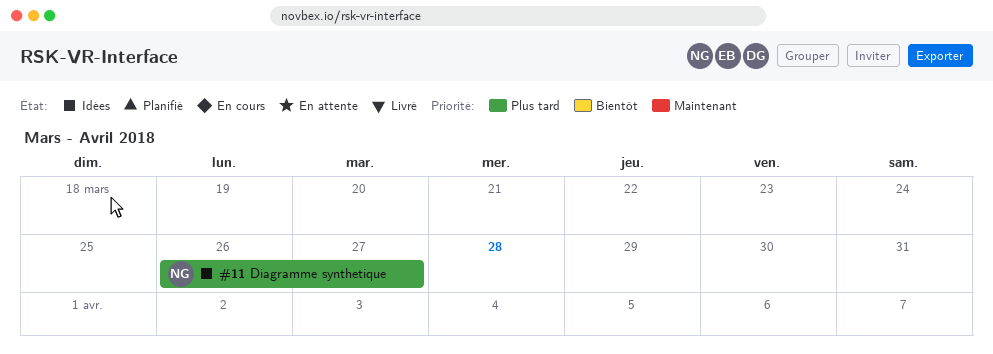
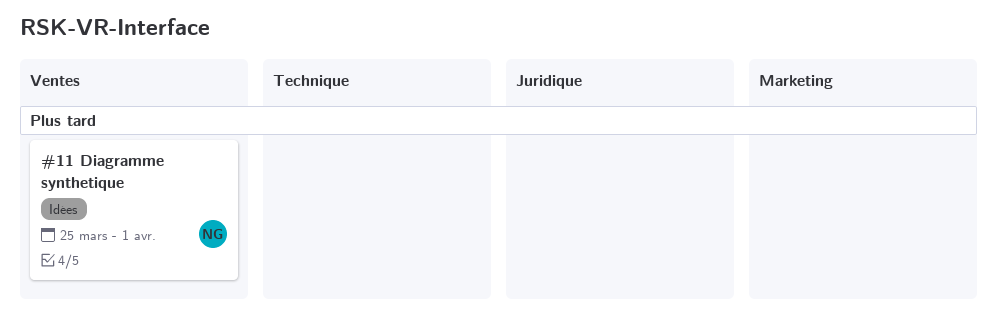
#11, start: Mar 26 -> Mar 25
#11, due: Mar 27 -> Apr 1

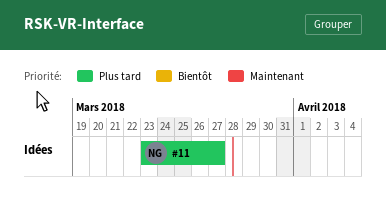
#11, start: Mar 25 -> Mar 23
#11, due: Apr 1 -> Mar 27

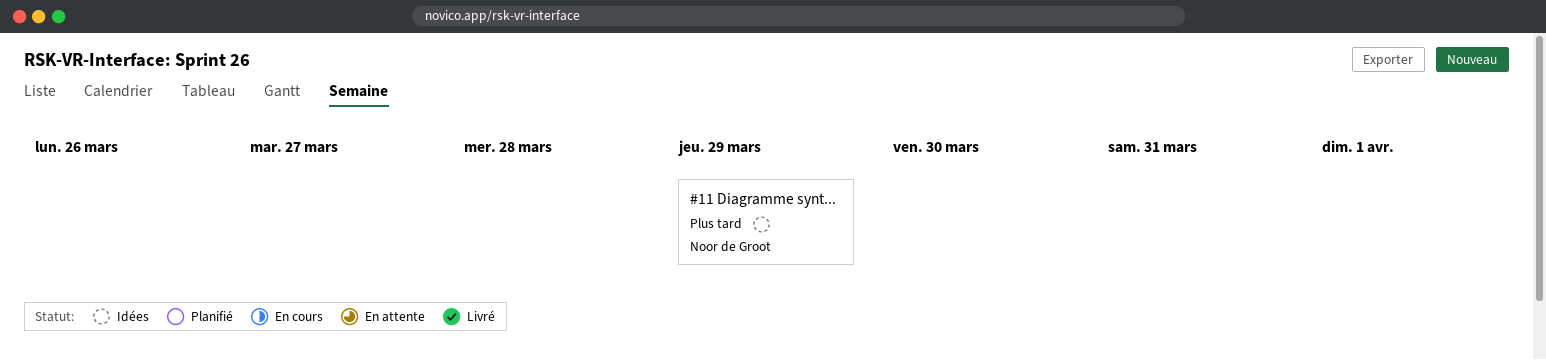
#11, due: Mar 27 -> Mar 29

